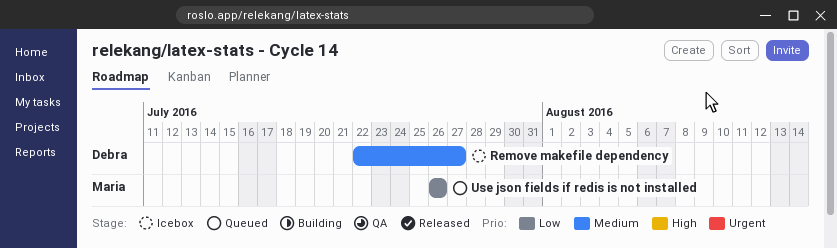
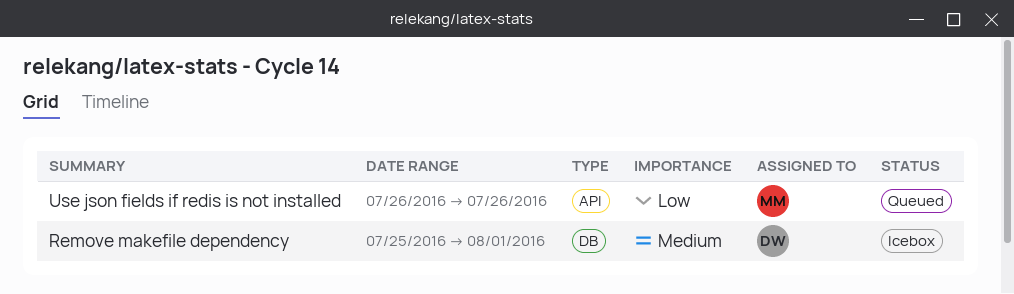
Remove makefile dependency, start: Jul 22 -> Jul 25
Remove makefile dependency, due: Jul 27 -> Aug 1

